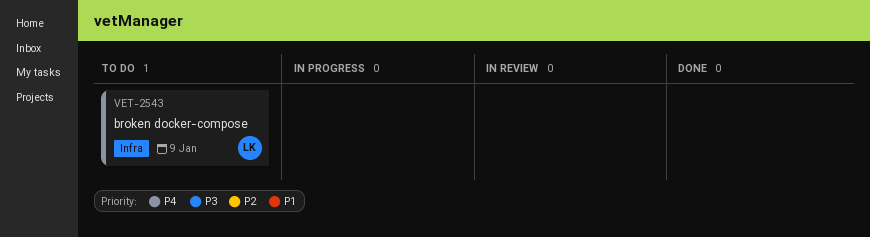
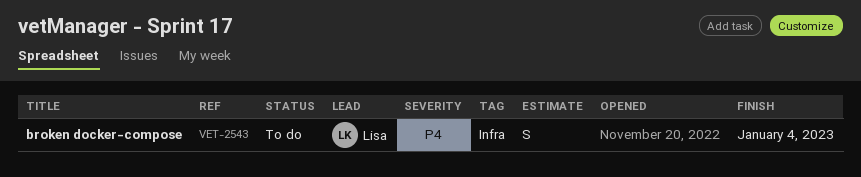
VET-2543, due: Jan 9 -> Jan 4

